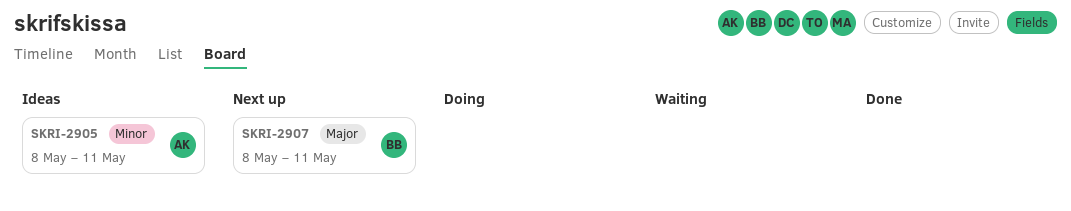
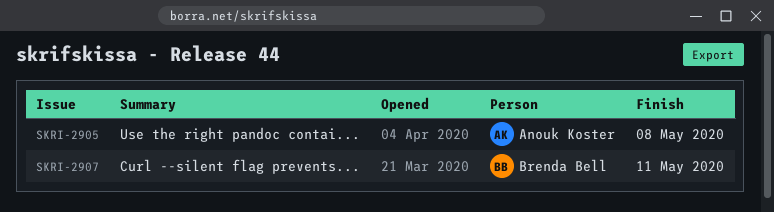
SKRI-2905, due: May 11 -> May 8

